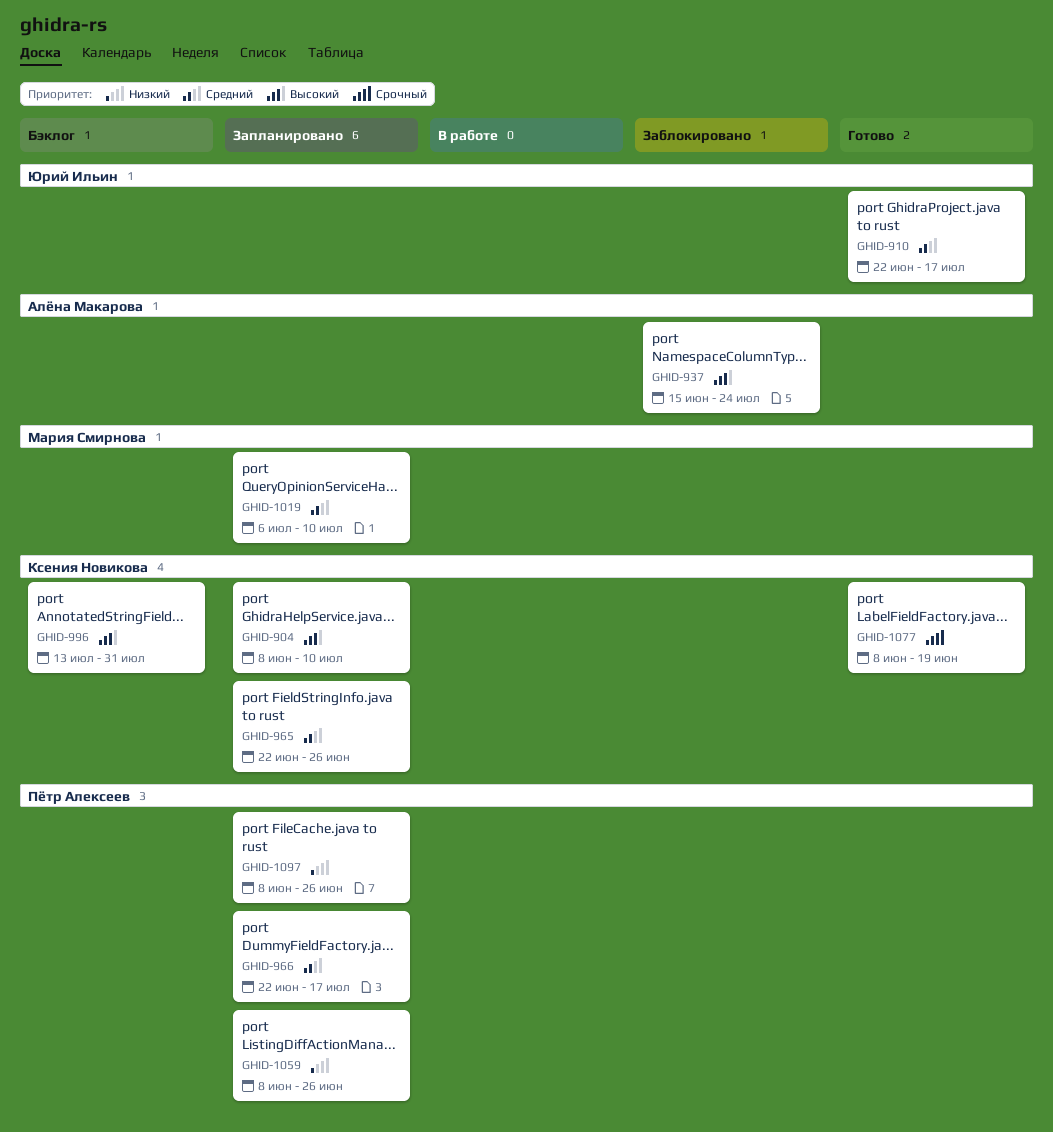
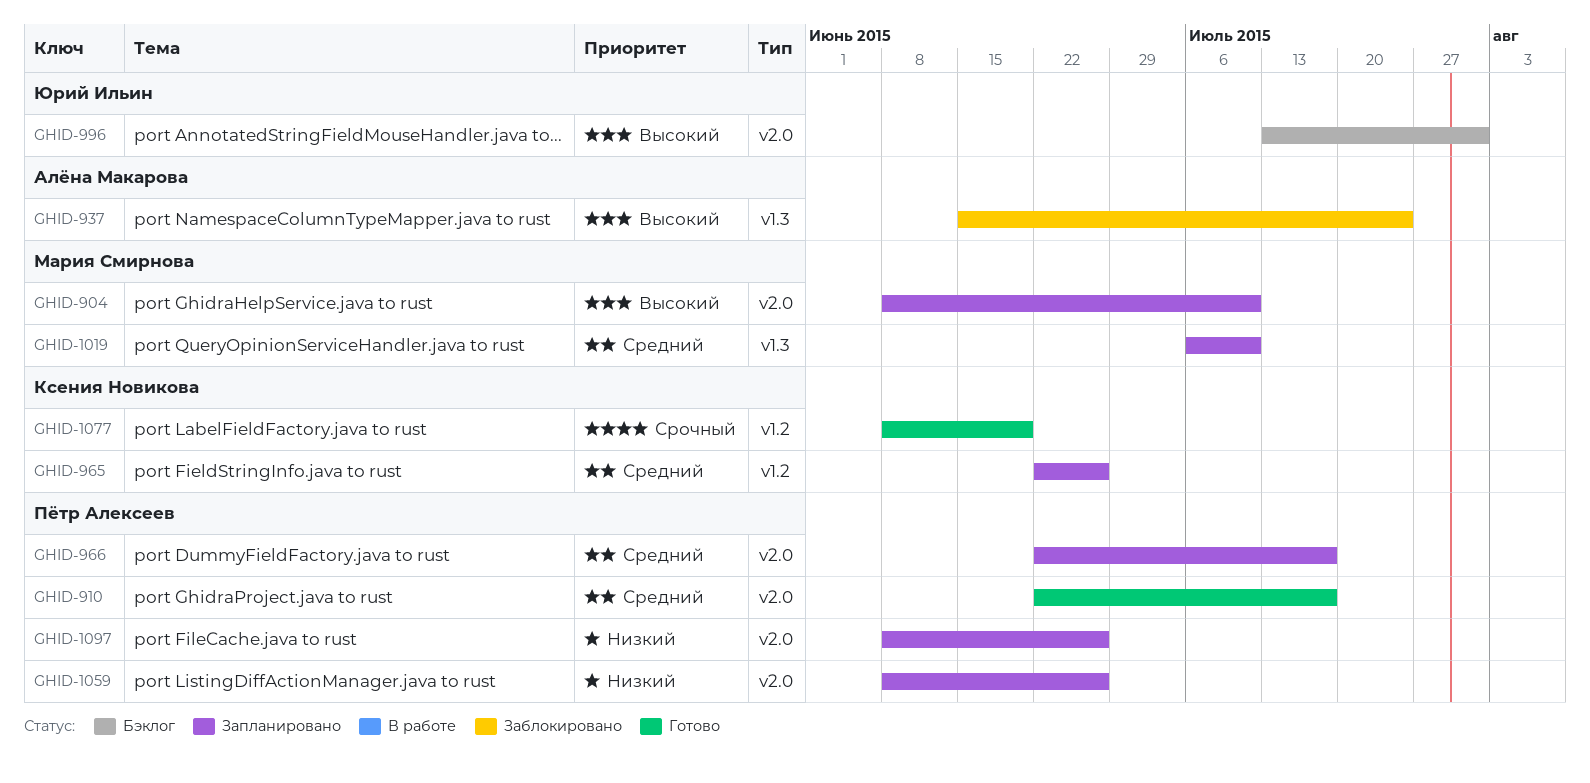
GHID-904, owner: Ксения Новикова -> Мария Смирнова
GHID-910, owner: Юрий Ильин -> Пётр Алексеев
GHID-996, owner: Ксения Новикова -> Юрий Ильин

